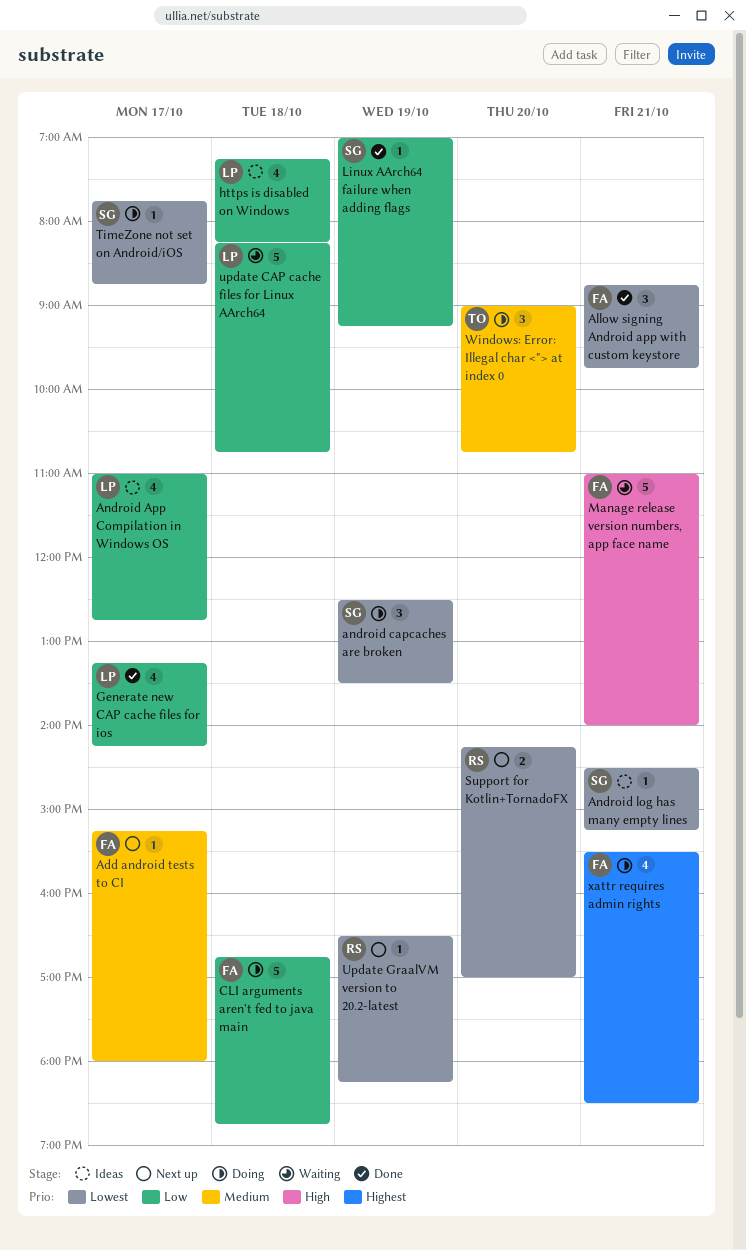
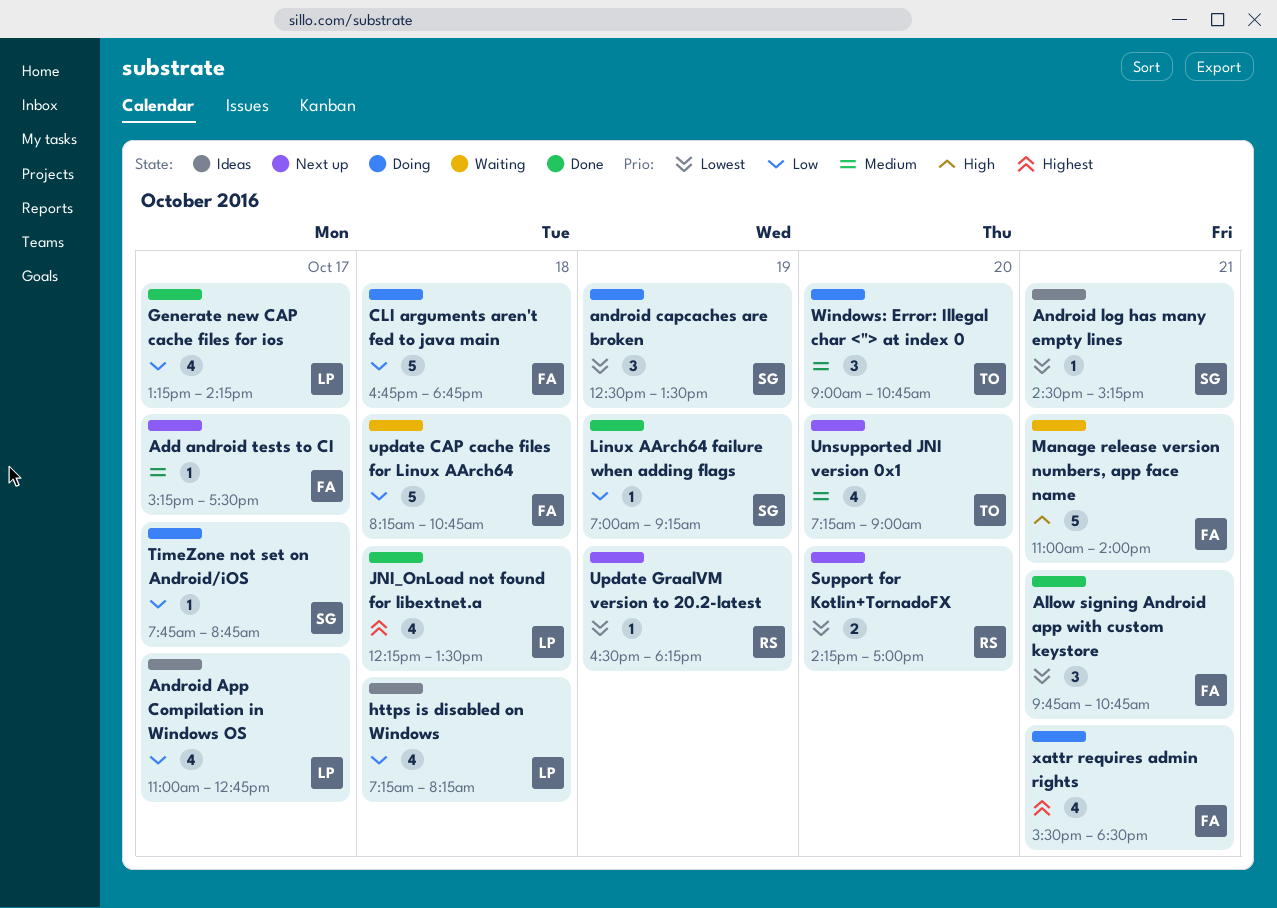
Add android tests to CI, ends: 18:00 -> 17:30
Allow signing Android app with custom keystore, begins: 08:45 -> 09:45
Allow signing Android app with custom keystore, ends: 09:45 -> 10:45
JNI_OnLoad not found for libextnet.a: none -> present
TimeZone not set on Android/iOS, priority: Lowest -> Low
Unsupported JNI version 0x1: none -> present
update CAP cache files for Linux AArch64, owner: LP -> FA

